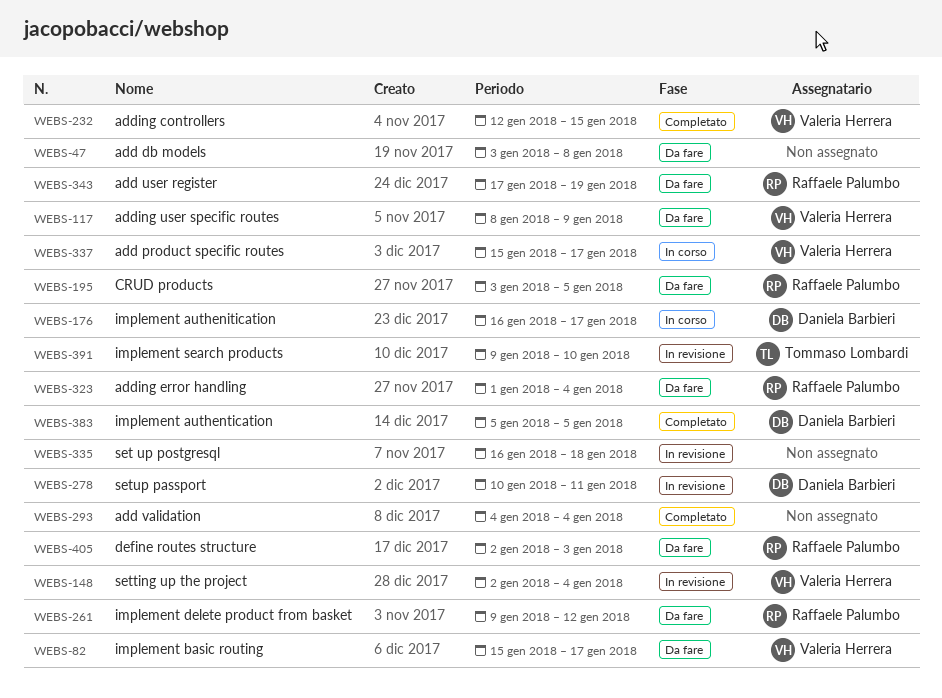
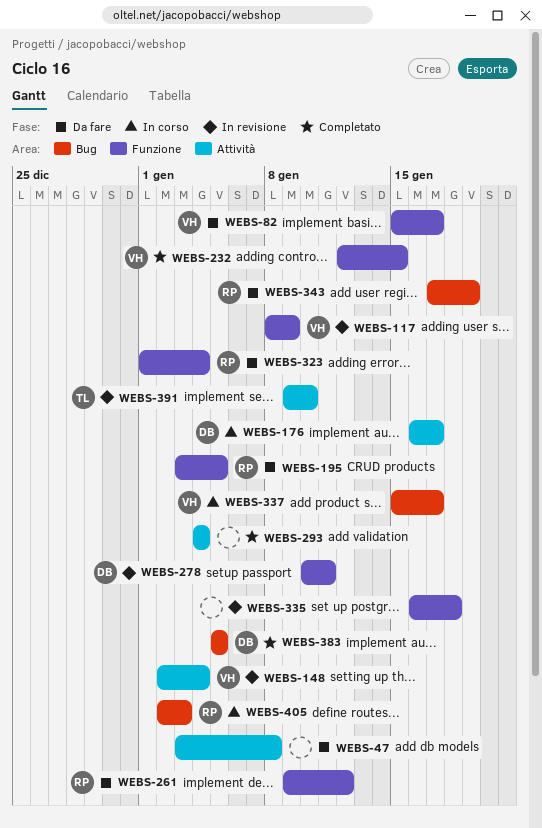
WEBS-117, status: Da fare -> In revisione
WEBS-405, status: Da fare -> In corso

